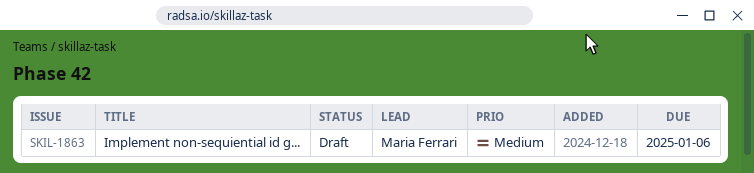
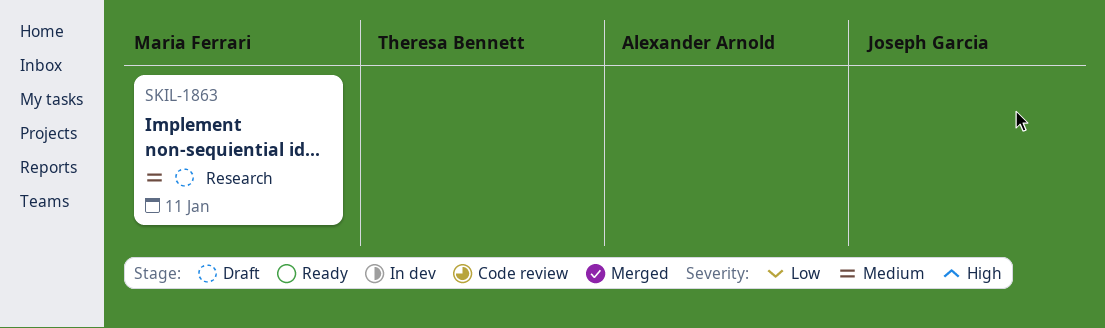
SKIL-1863, due: Jan 6 -> Jan 11

